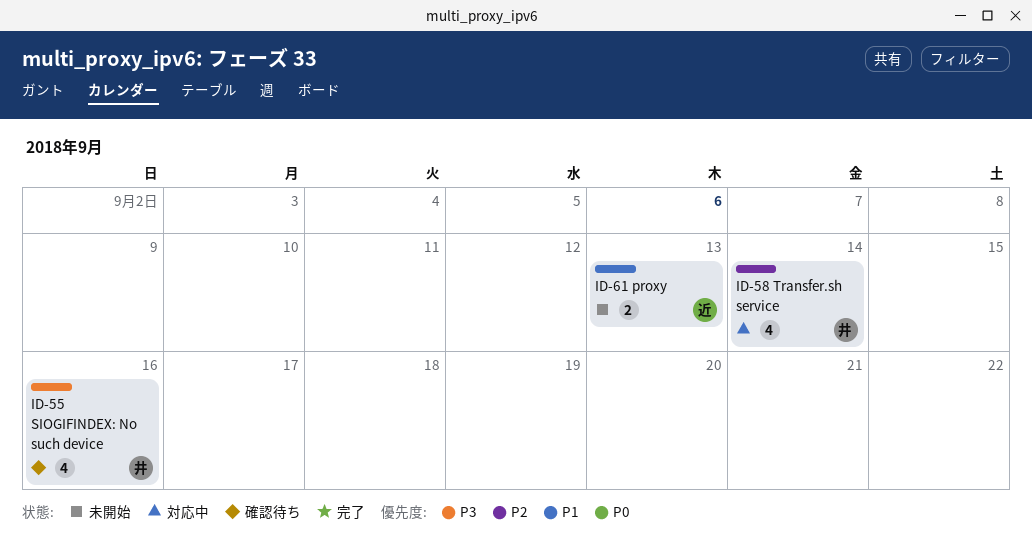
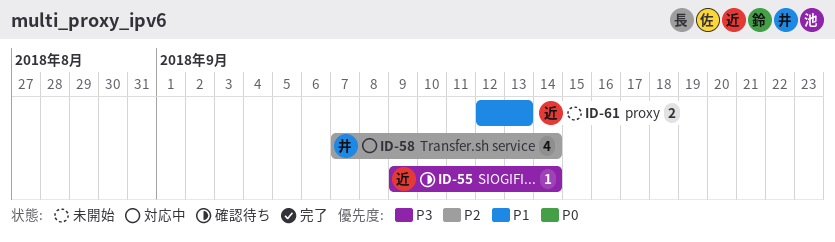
ID-55, owner: 井 -> 近
ID-55, estimate: 4 -> 1
ID-55, due: Sep 16 -> Sep 14

